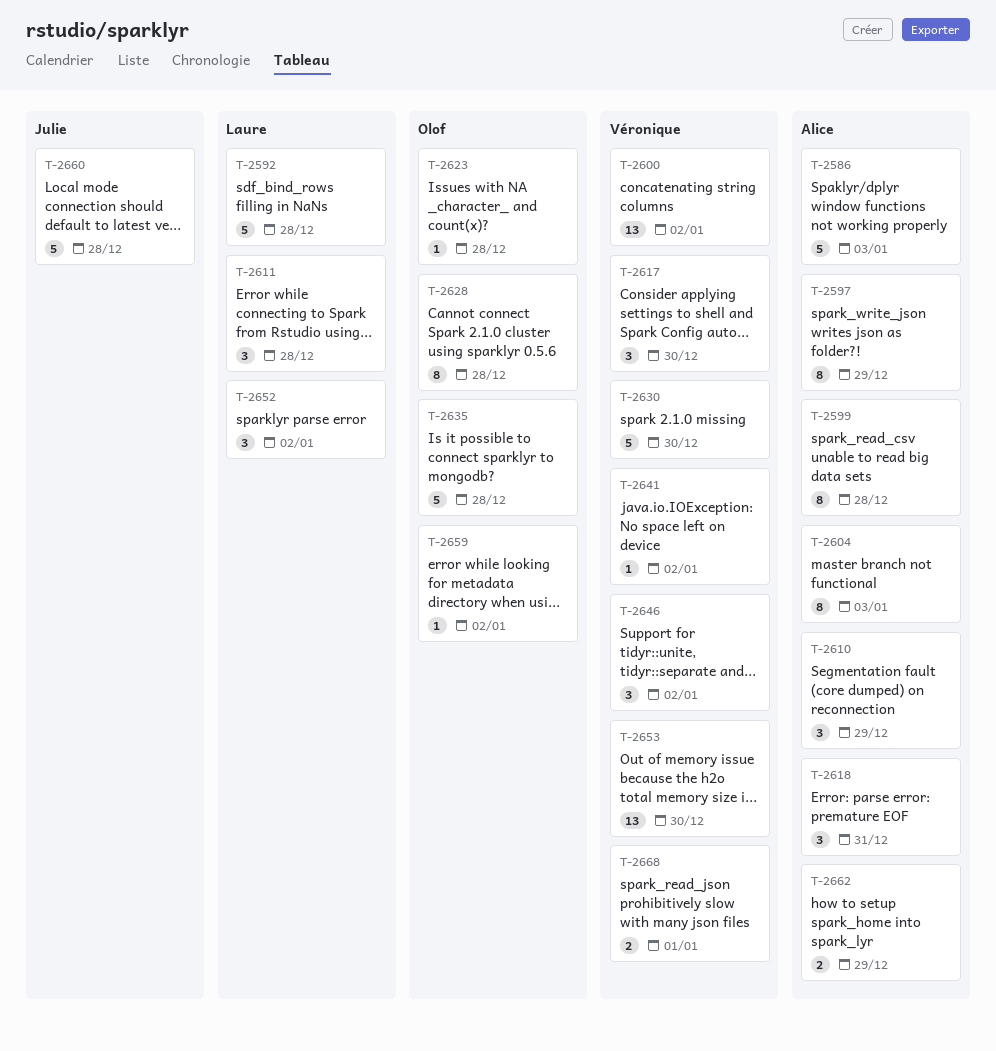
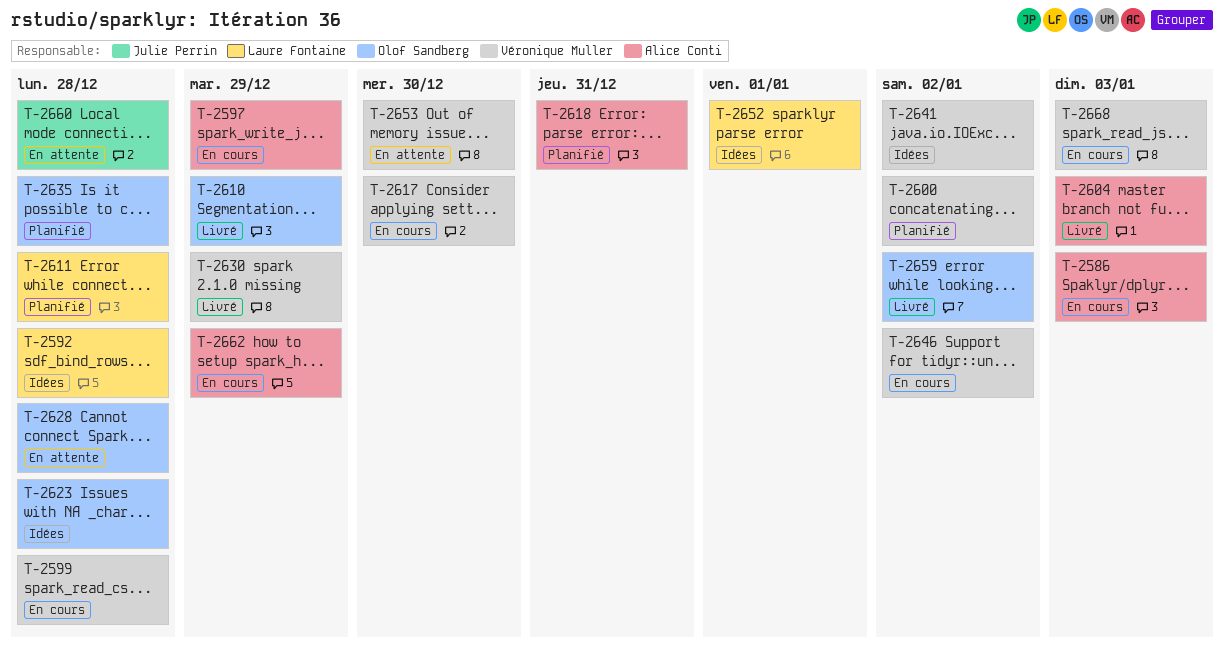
T-2599, owner: Alice Conti -> Véronique Muller
T-2610, owner: Alice Conti -> Olof Sandberg
T-2630, due: Dec 30 -> Dec 29
T-2652, due: Jan 2 -> Jan 1
T-2668, due: Jan 1 -> Jan 3

